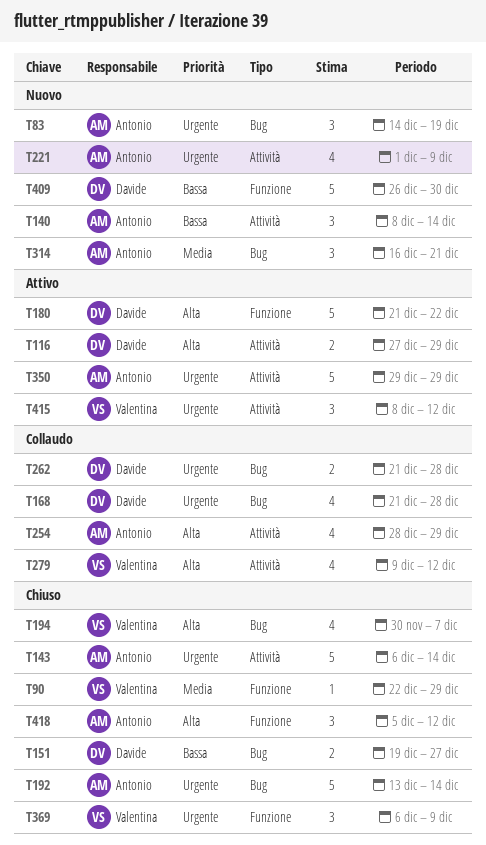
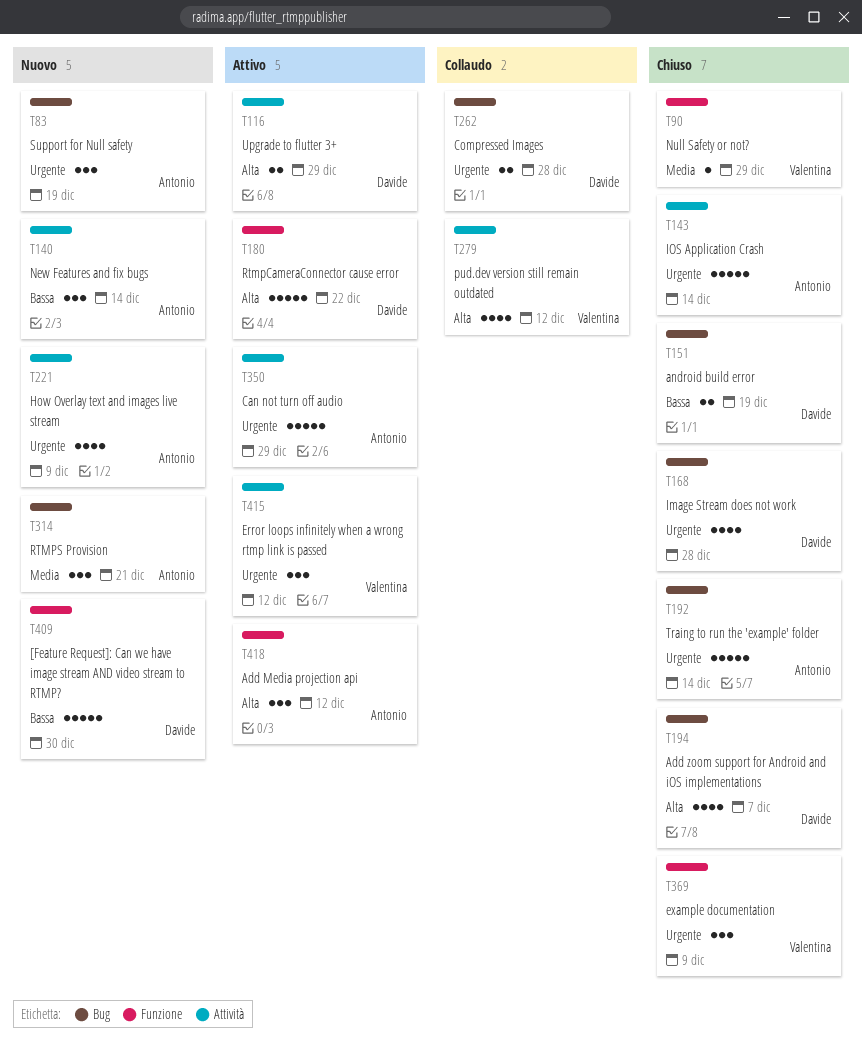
T151, due: Dec 27 -> Dec 19
T168, status: Collaudo -> Chiuso
T194, owner: Valentina -> Davide
T254: present -> none
T418, status: Chiuso -> Attivo

